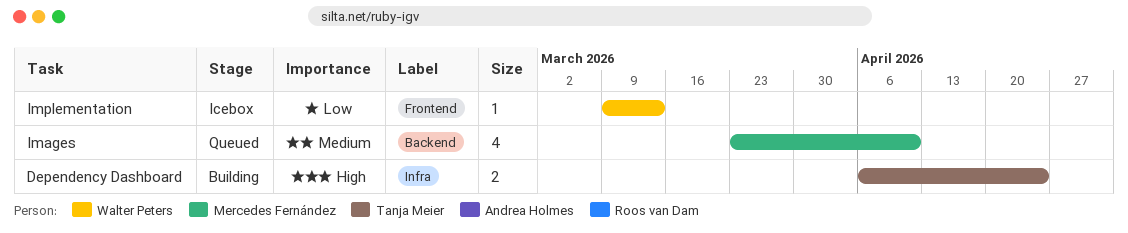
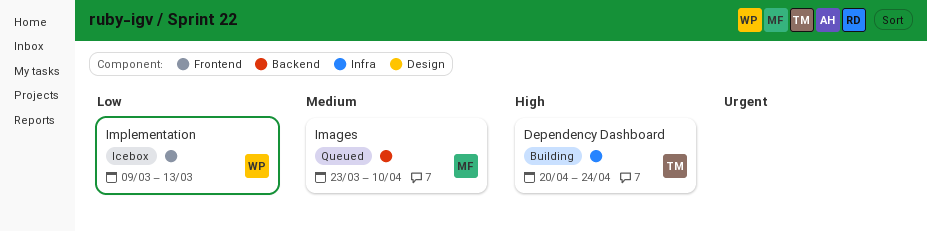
Dependency Dashboard, start: Apr 6 -> Apr 20

